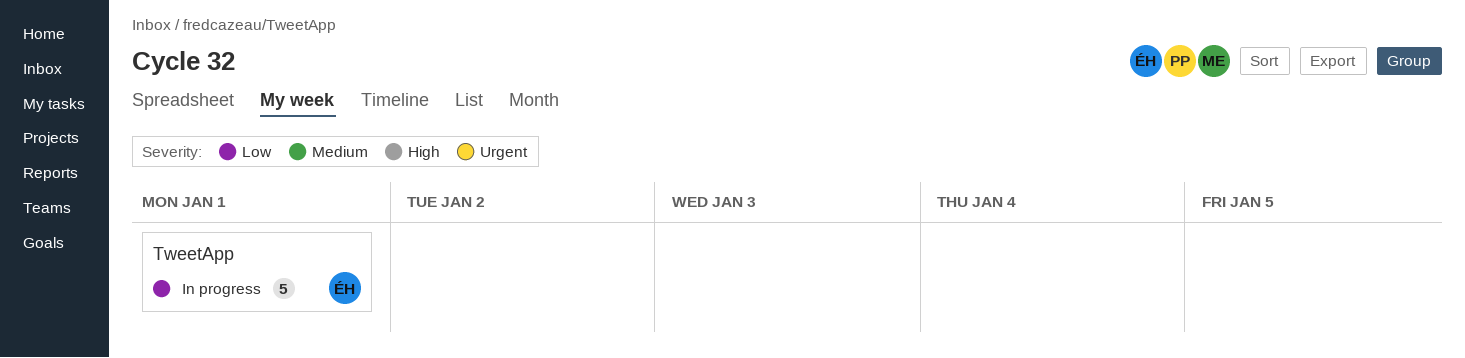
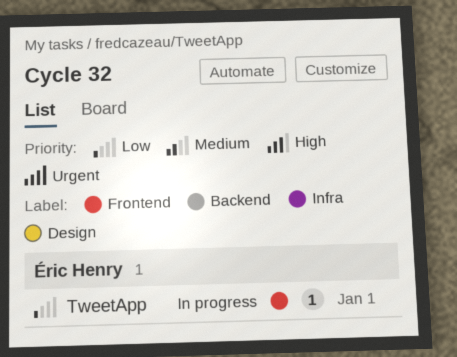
TweetApp, estimate: 5 -> 1

